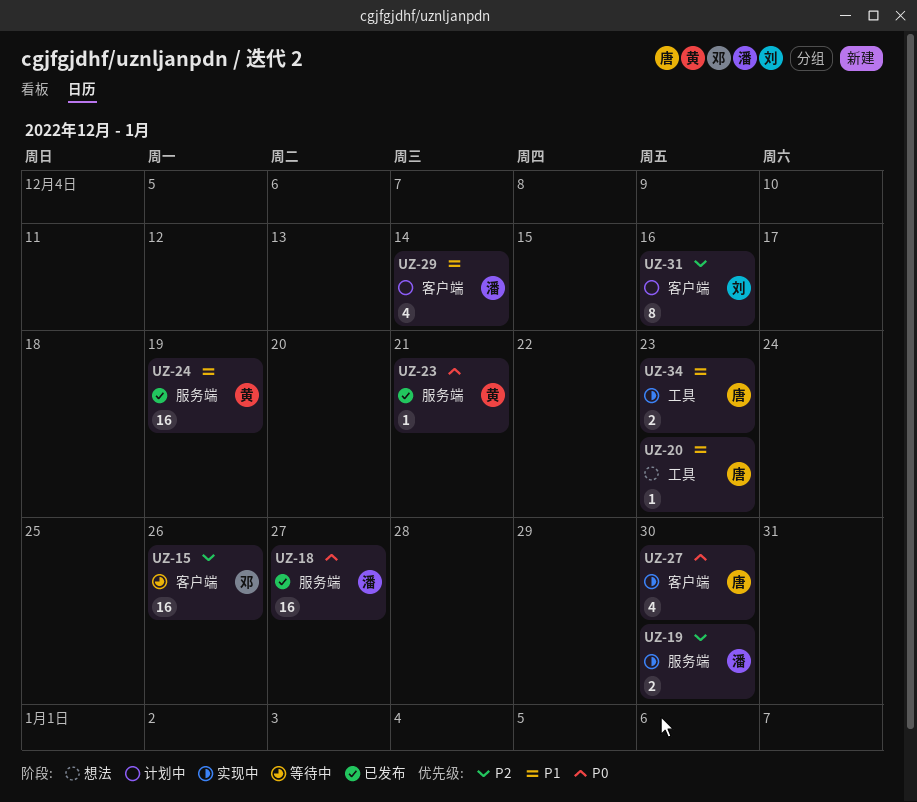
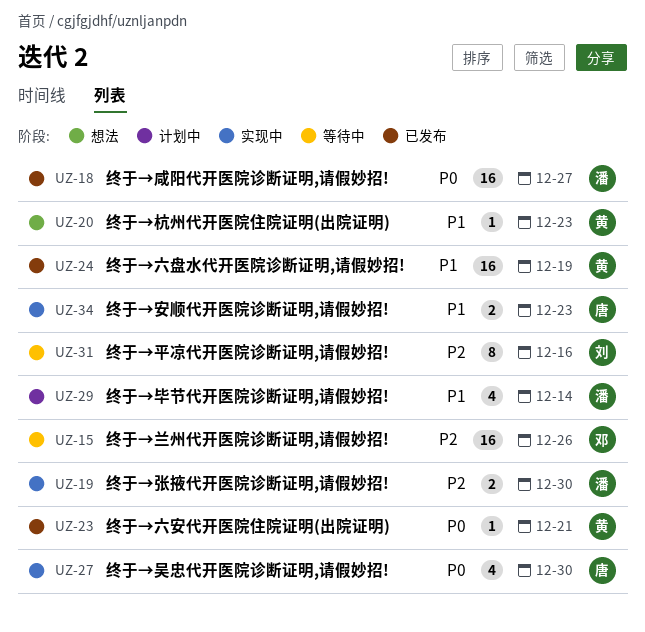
UZ-20, owner: 唐 -> 黄
UZ-31, status: 计划中 -> 等待中

